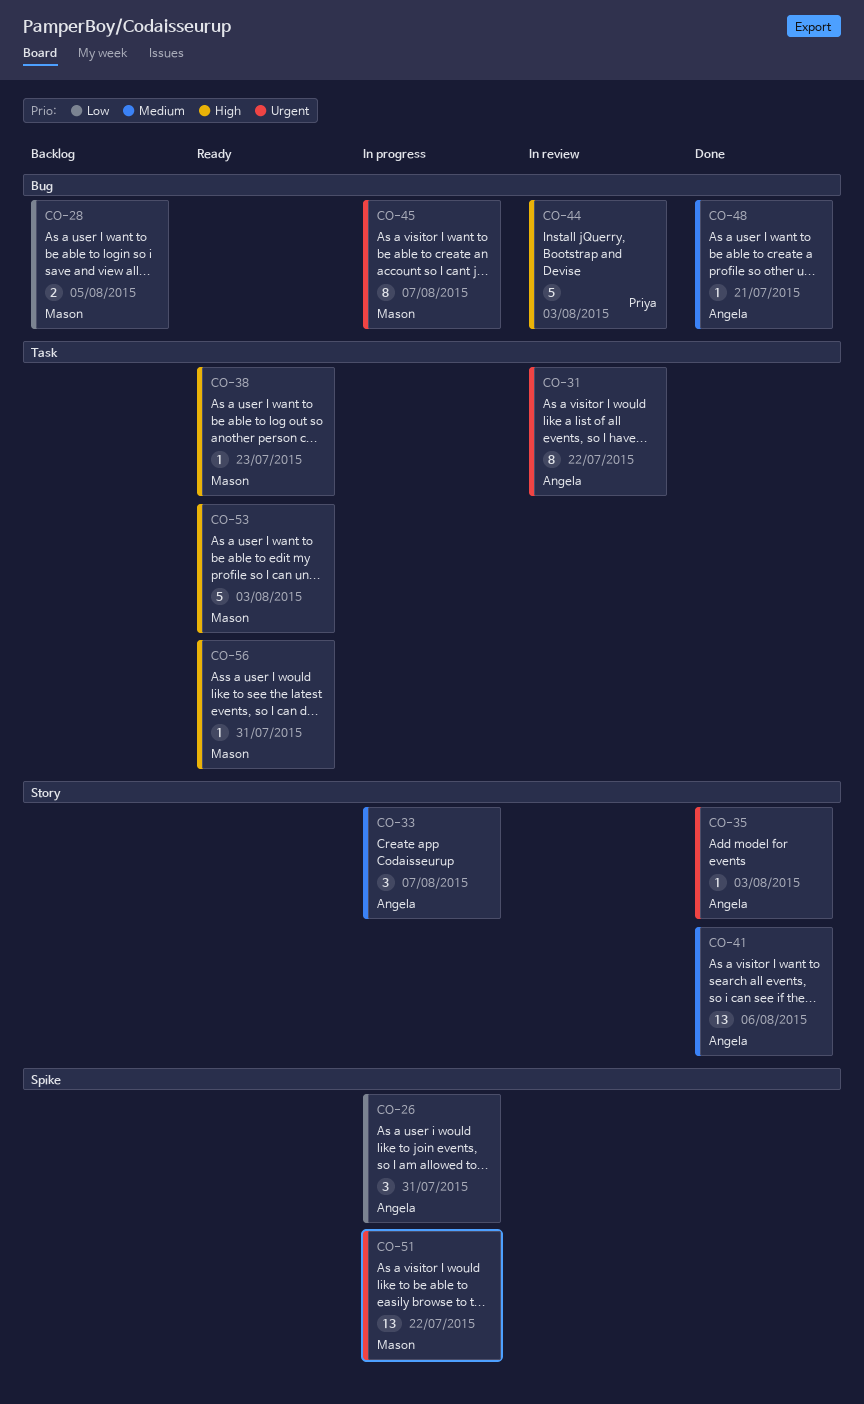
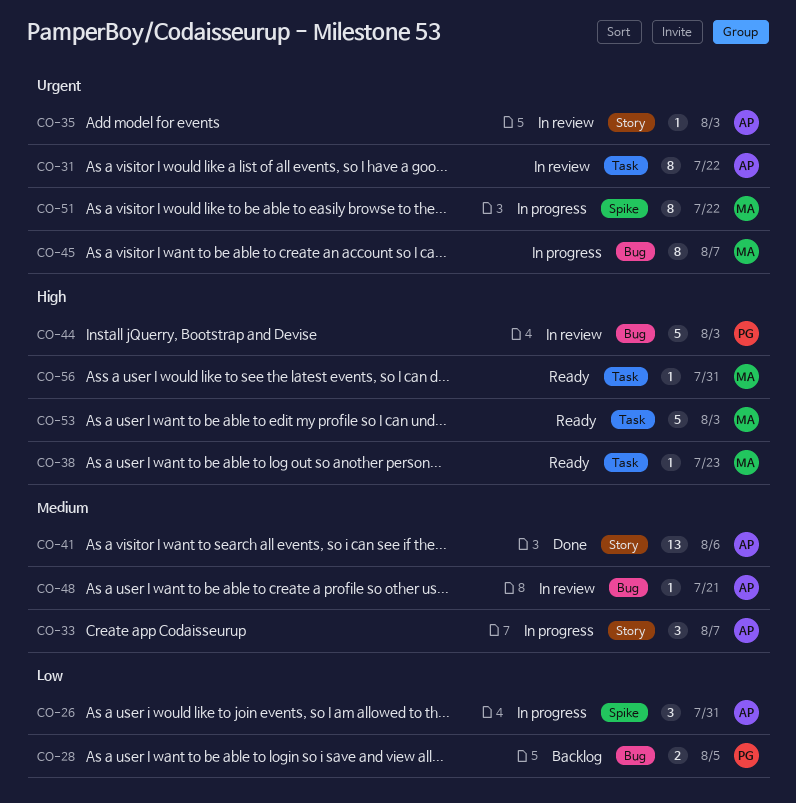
CO-28, owner: Mason -> Priya
CO-35, status: Done -> In review
CO-48, status: Done -> In review
CO-51, estimate: 13 -> 8

